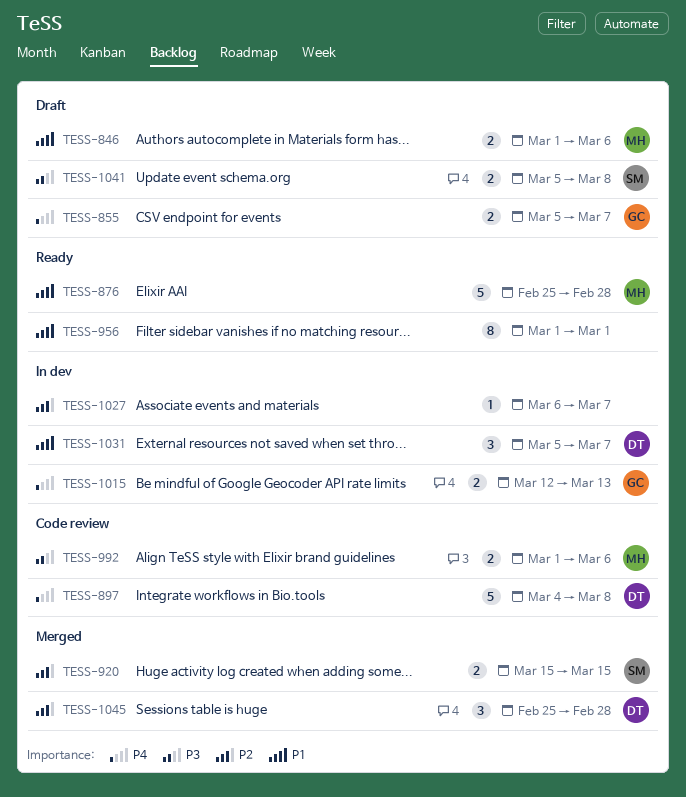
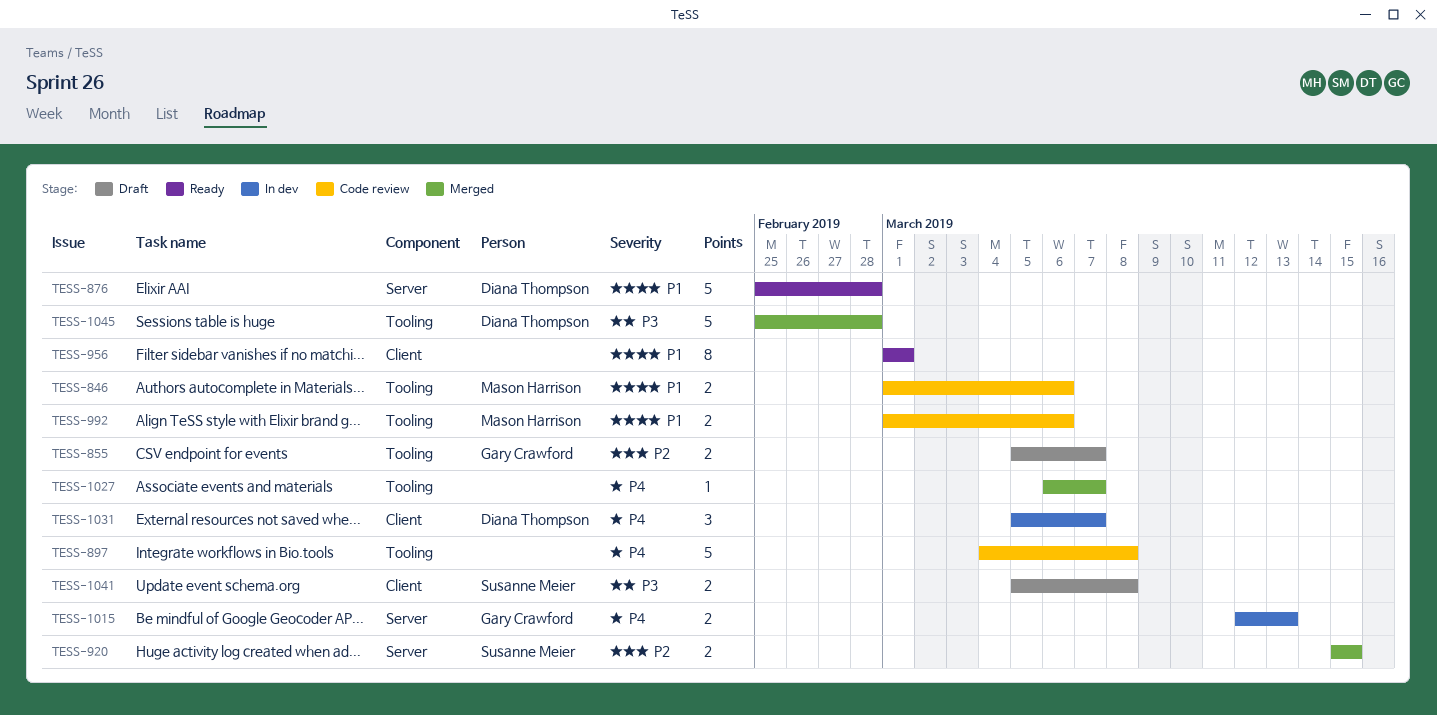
TESS-846, status: Draft -> Code review
TESS-855, priority: P4 -> P2
TESS-876, owner: Mason Harrison -> Diana Thompson
TESS-897, owner: Diana Thompson -> none
TESS-992, priority: P3 -> P1
TESS-1027, status: In dev -> Merged
TESS-1027, priority: P2 -> P4
TESS-1031, priority: P1 -> P4
TESS-1045, priority: P2 -> P3
TESS-1045, estimate: 3 -> 5

